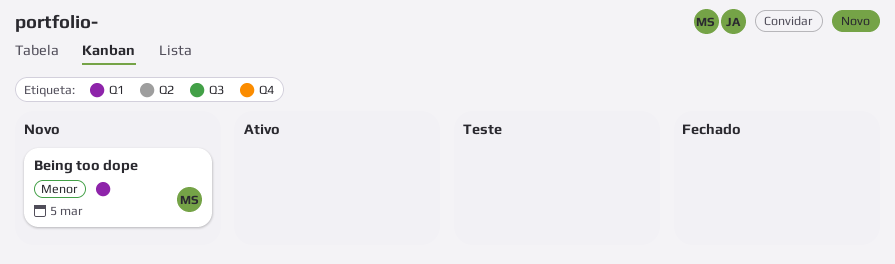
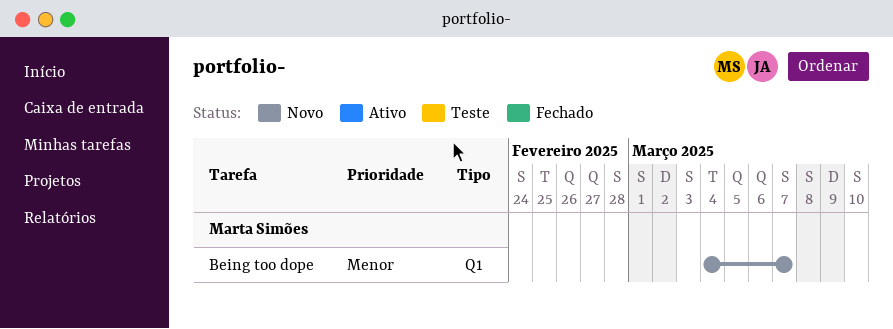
Being too dope, due: Mar 5 -> Mar 7

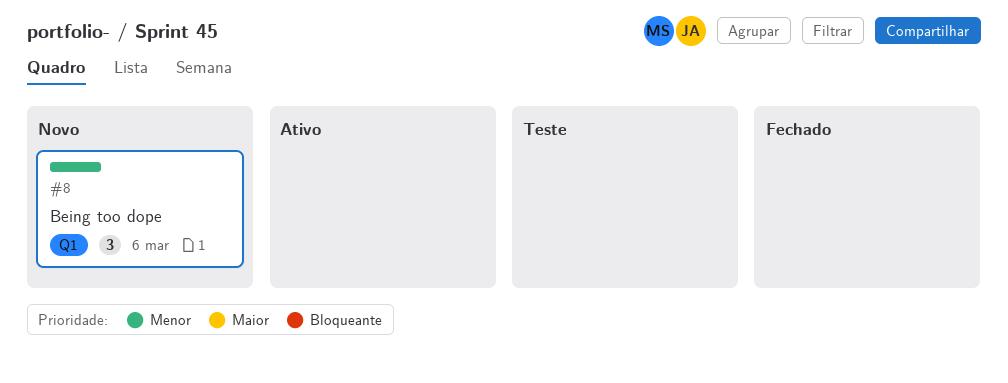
Being too dope, due: Mar 7 -> Mar 6

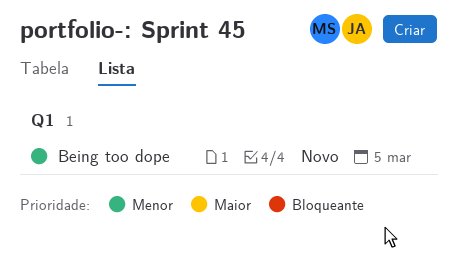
Being too dope, due: Mar 6 -> Mar 5

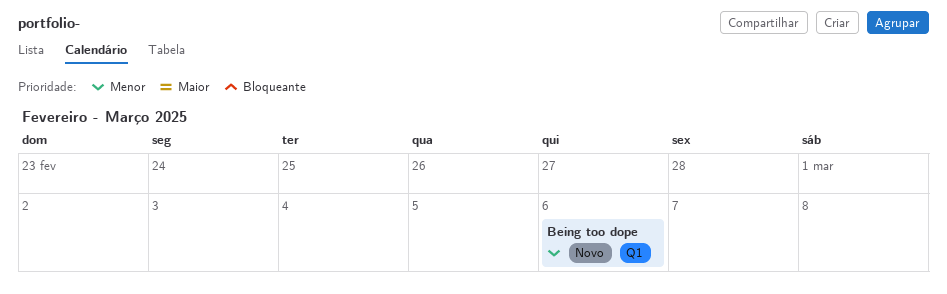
Being too dope, due: Mar 5 -> Mar 6

